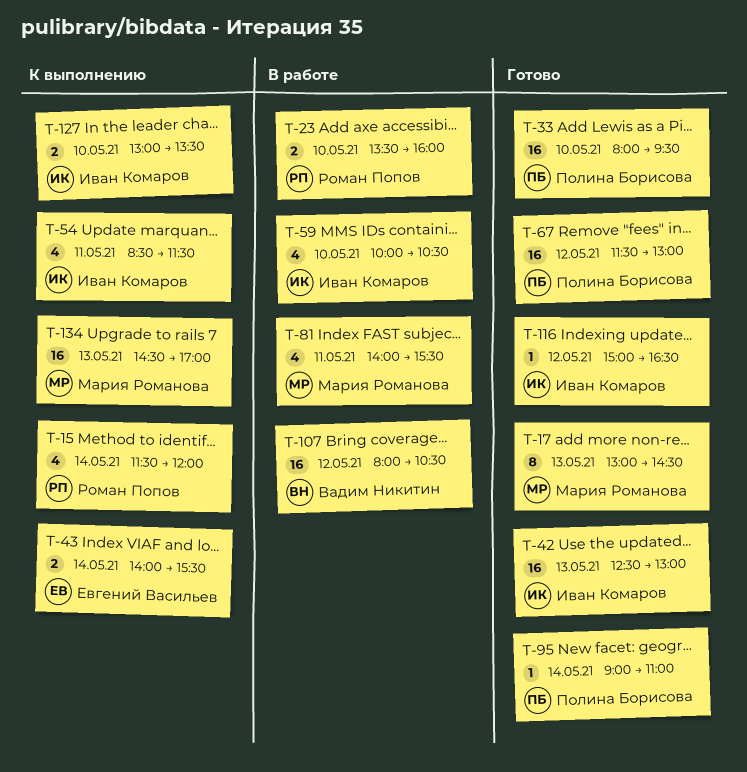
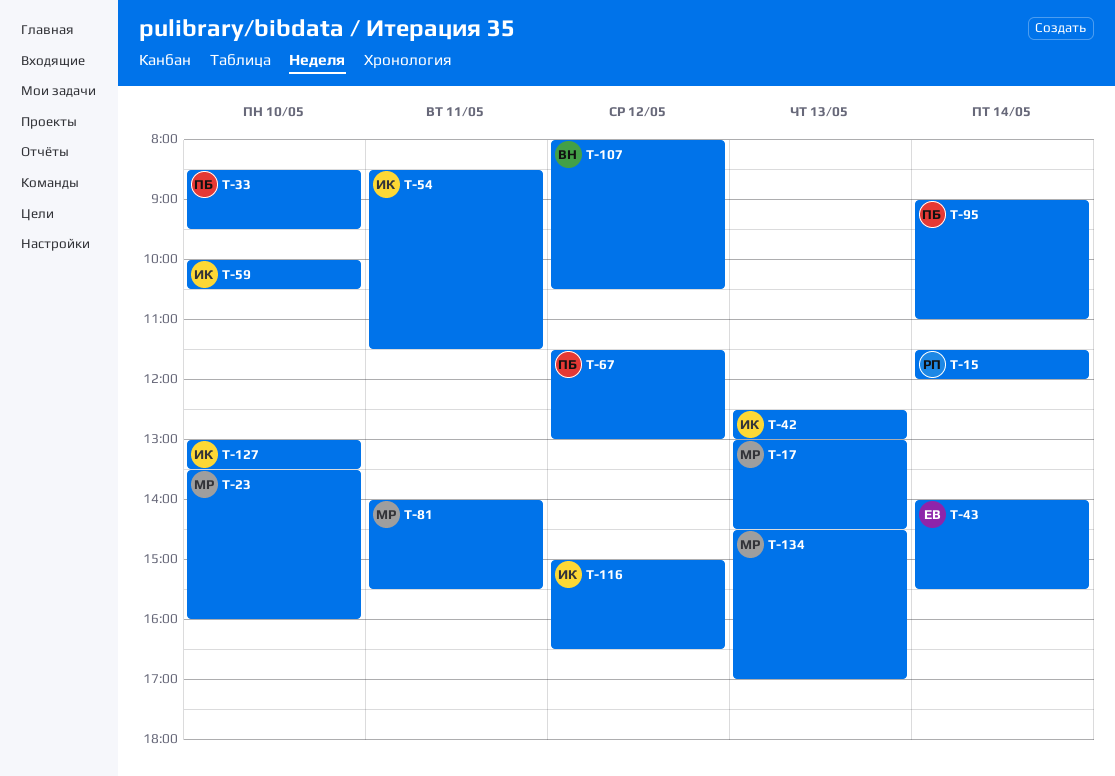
T-23, owner: Роман Попов -> Мария Романова
T-33, begins: 08:00 -> 08:30

